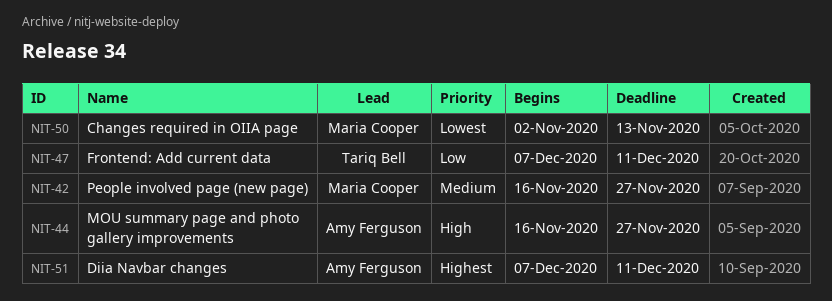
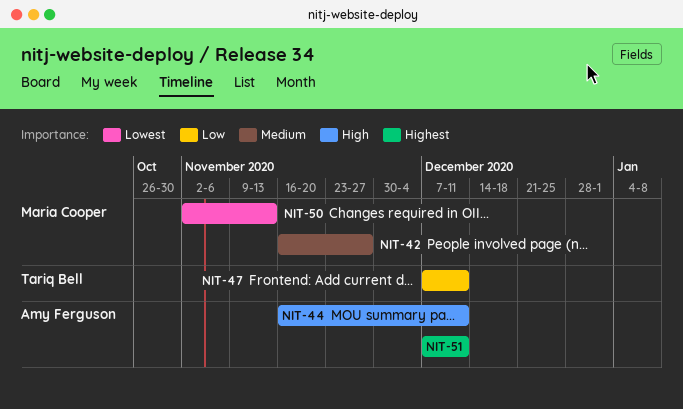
NIT-44, due: Nov 27 -> Dec 11

